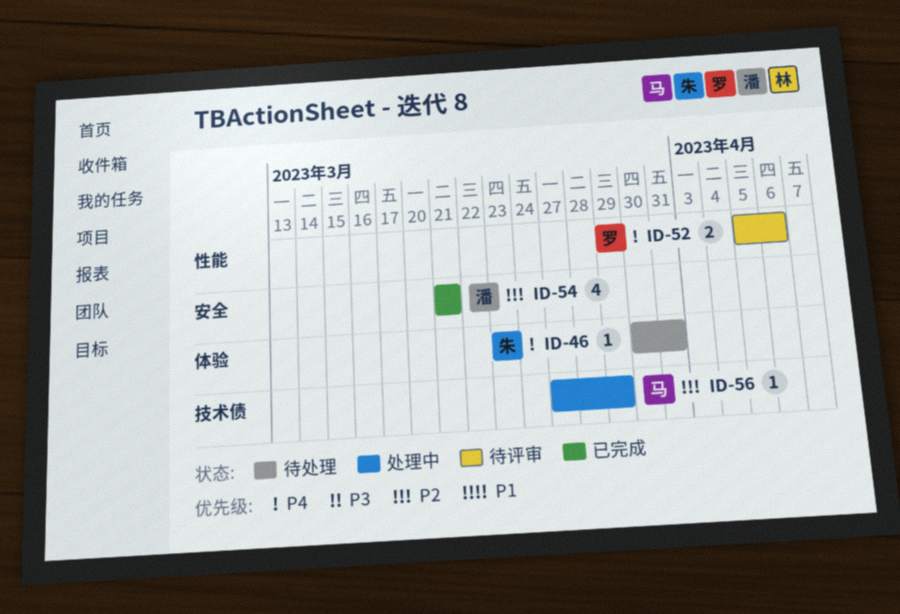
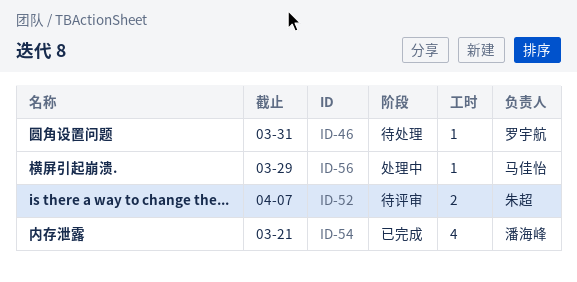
ID-46, owner: 朱超 -> 罗宇航
ID-52, owner: 罗宇航 -> 朱超
ID-52, due: Apr 6 -> Apr 7

